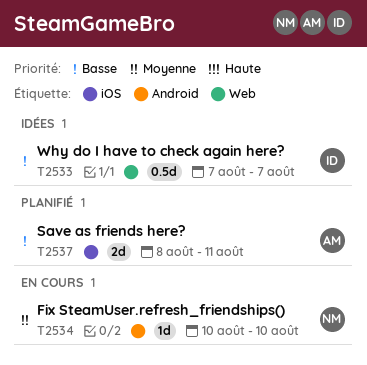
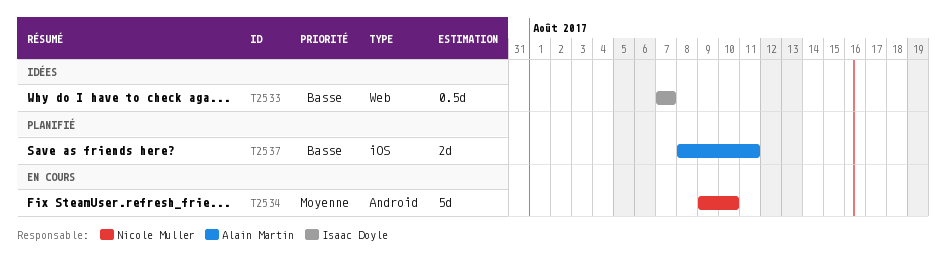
T2534, estimate: 1d -> 5d
T2534, start: Aug 10 -> Aug 9

